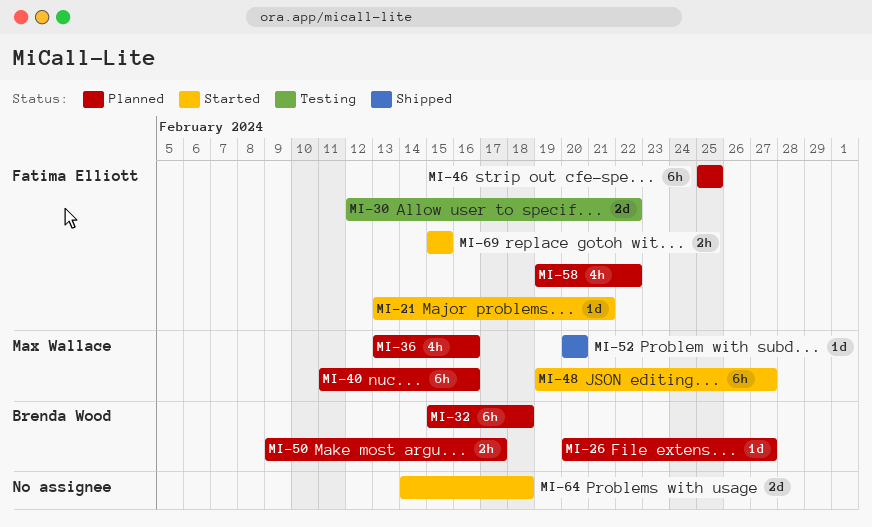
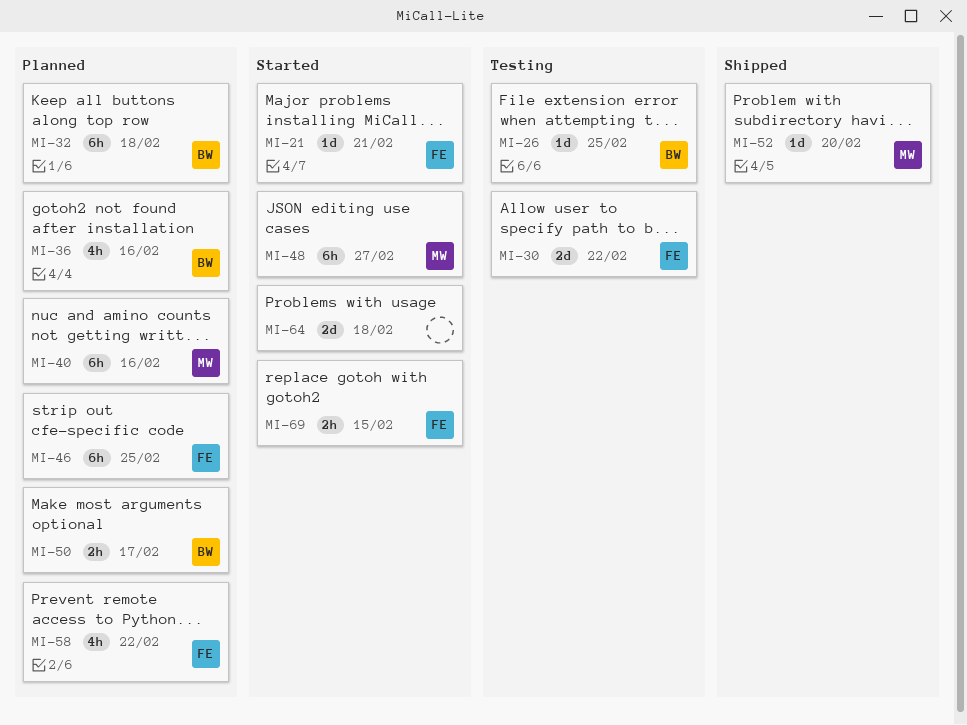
MI-26, status: Planned -> Testing
MI-26, due: Feb 27 -> Feb 25
MI-36, owner: Max Wallace -> Brenda Wood

